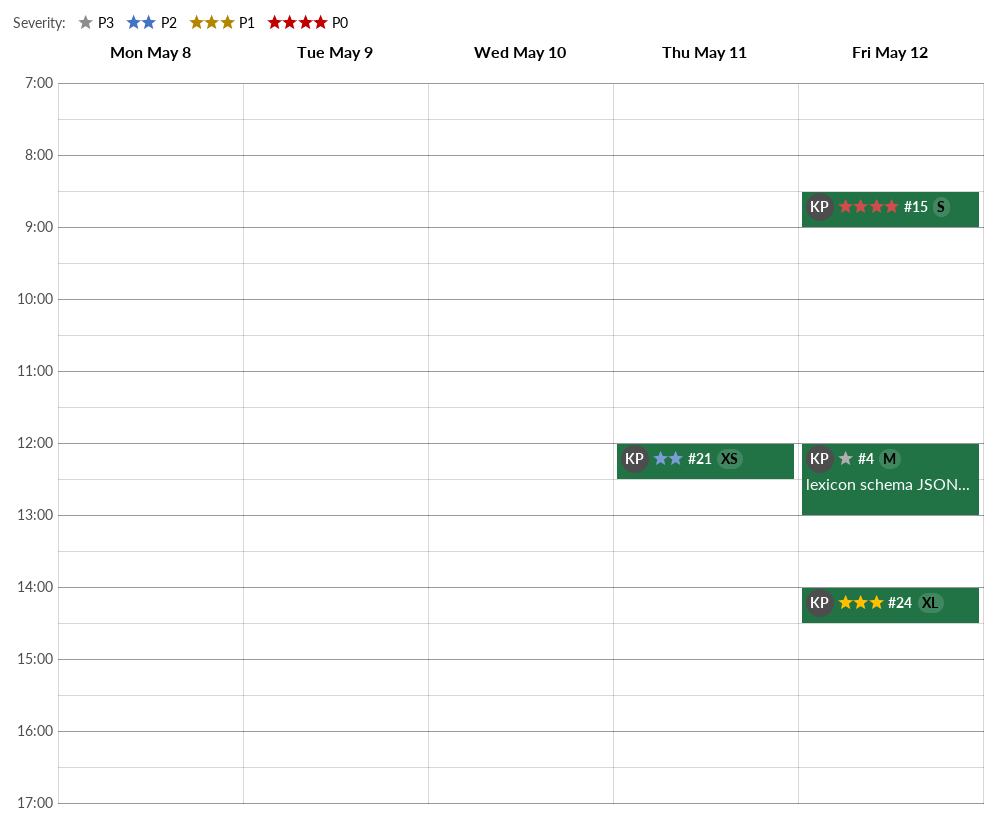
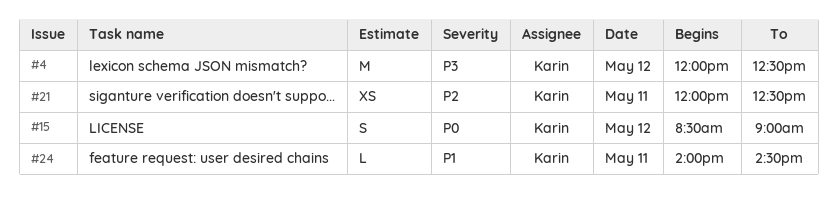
#4, ends: 13:00 -> 12:30
#24, estimate: XL -> L
#24, day: May 12 -> May 11

